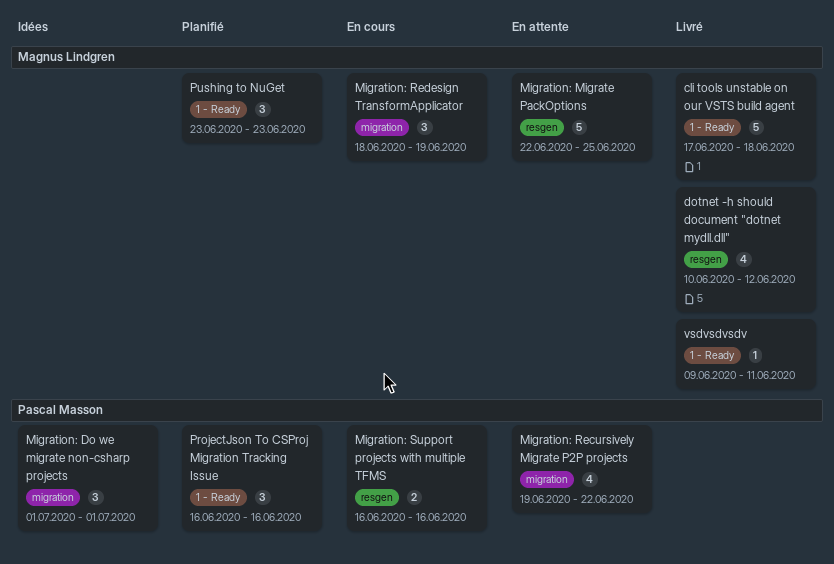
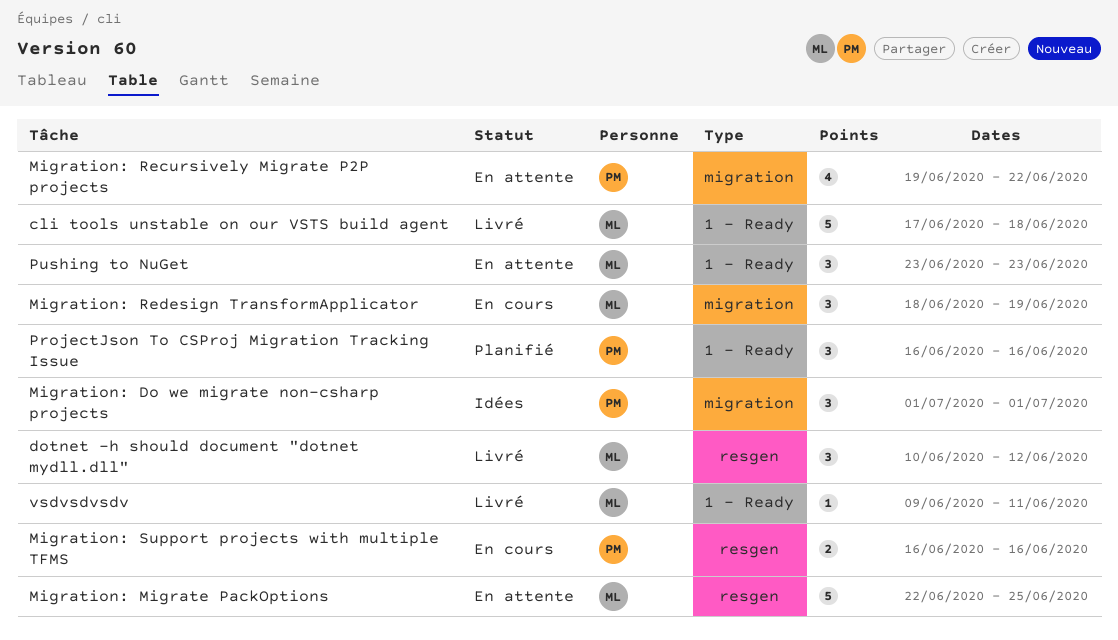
dotnet -h should document "dotnet mydll.dll", estimate: 4 -> 3
Pushing to NuGet, status: Planifié -> En attente

